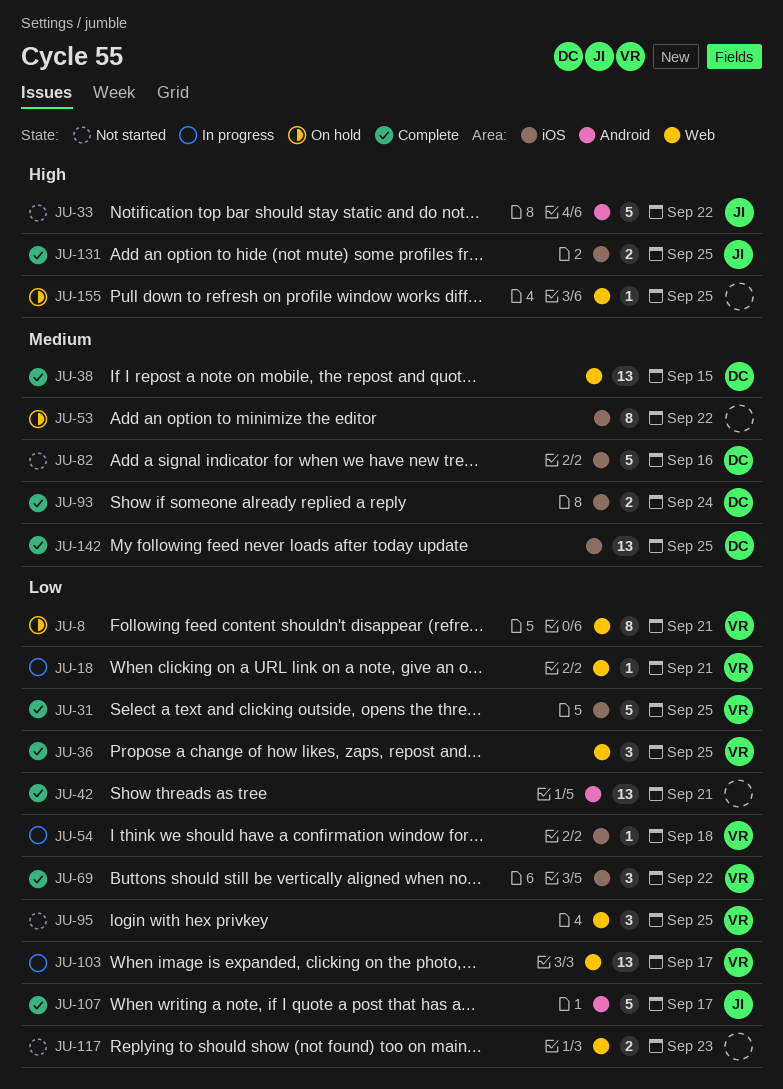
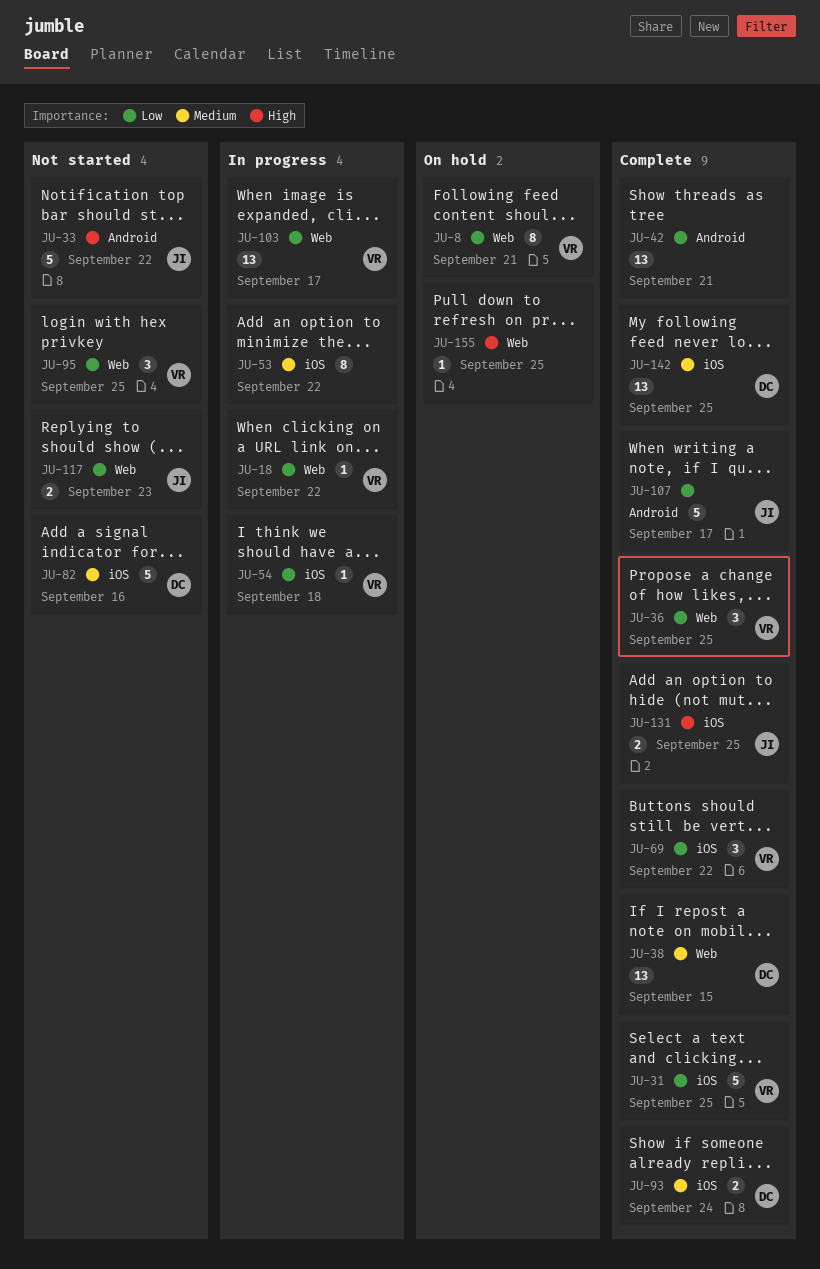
JU-18, due: Sep 21 -> Sep 22
JU-53, status: On hold -> In progress
JU-117, owner: none -> JI

